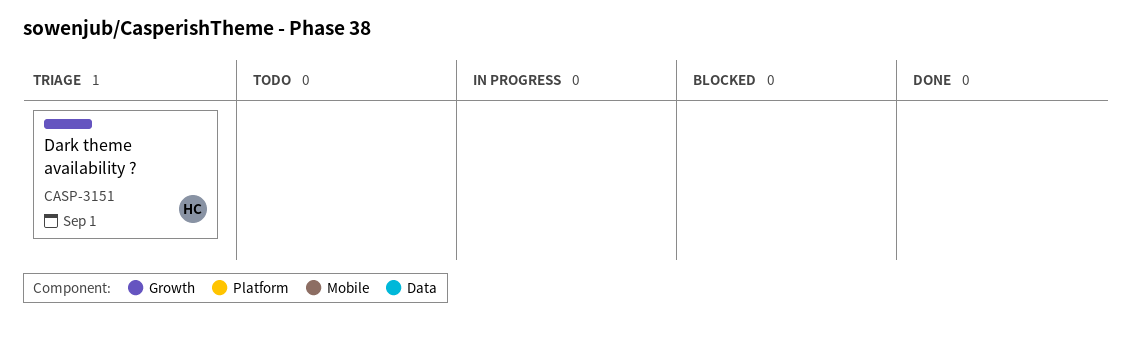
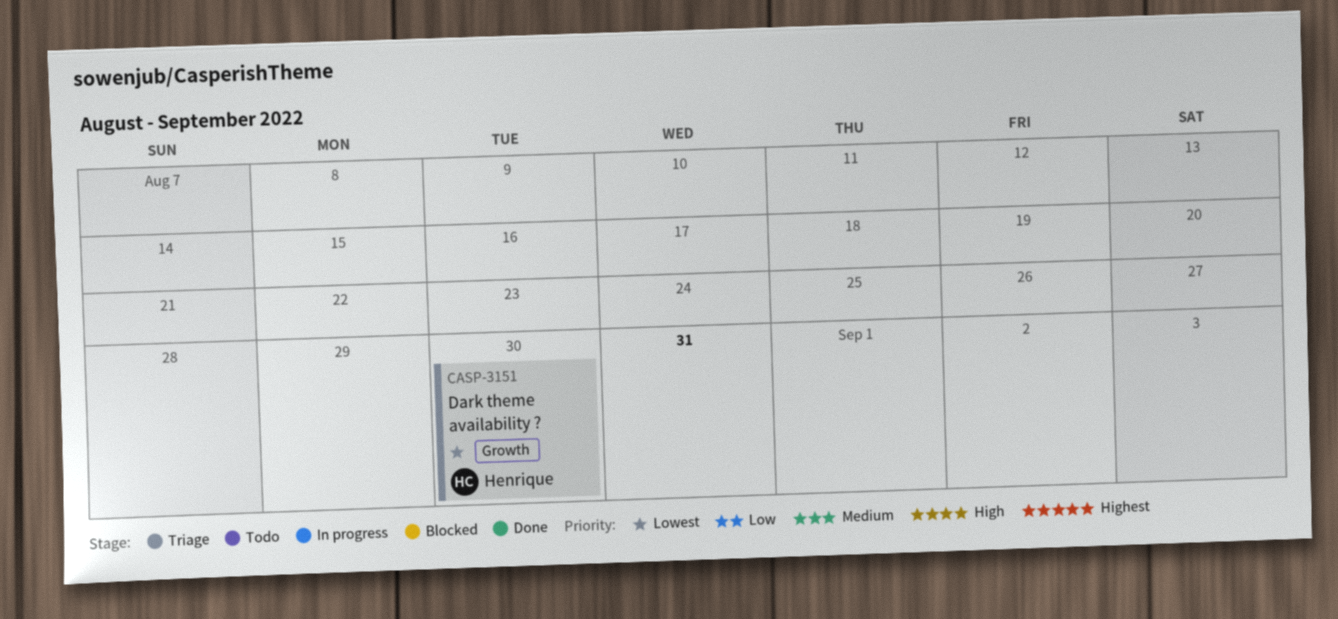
CASP-3151, due: Sep 1 -> Aug 30

